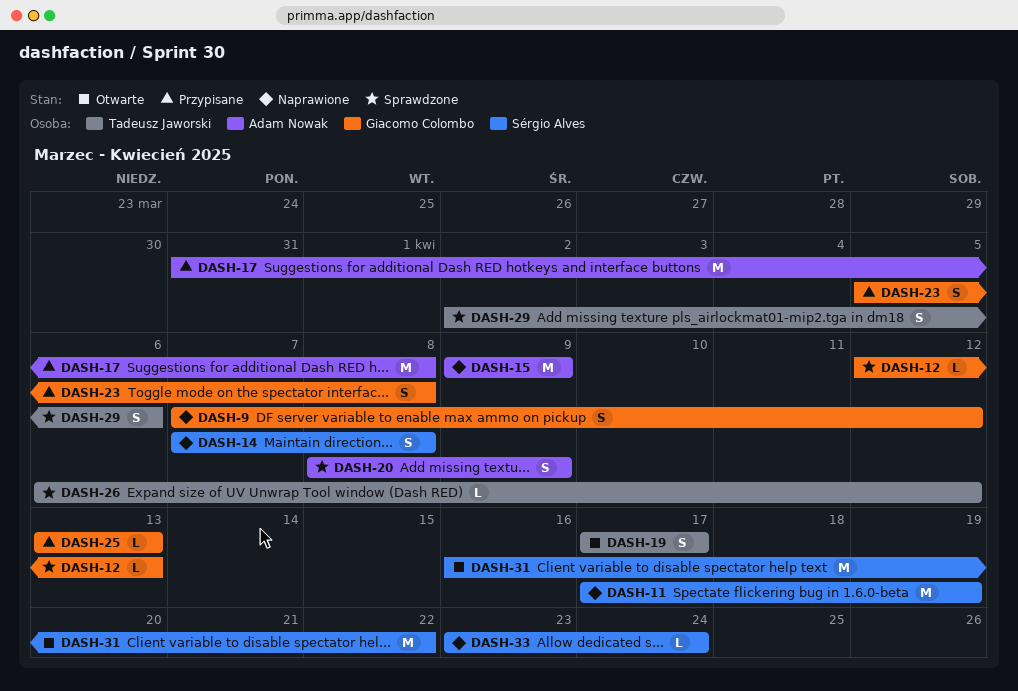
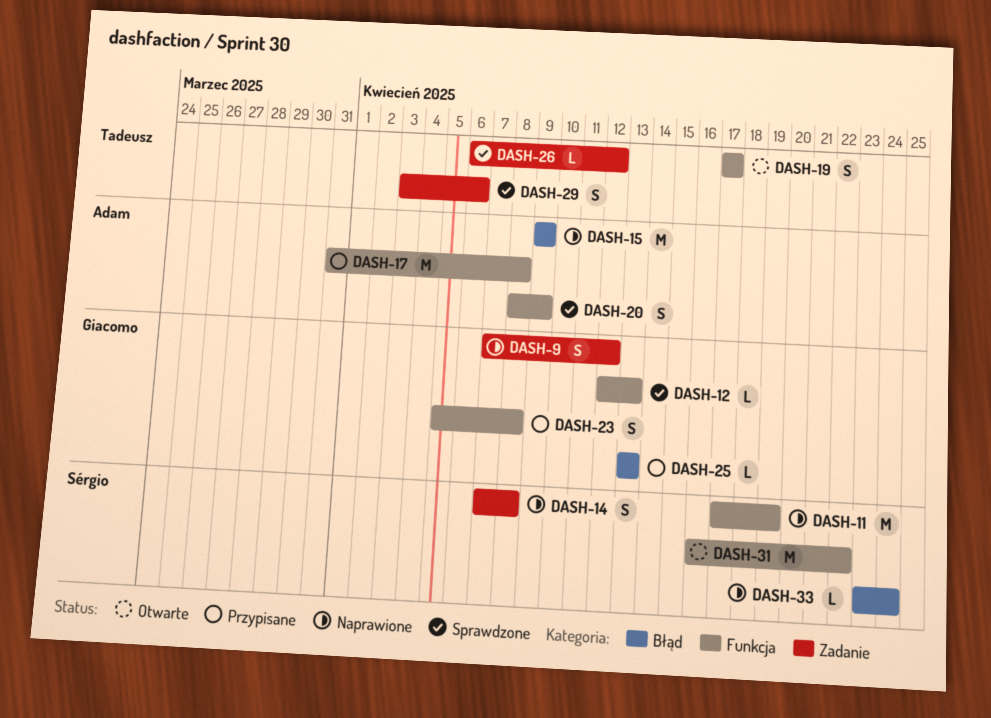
DASH-29, start: Apr 2 -> Apr 3

